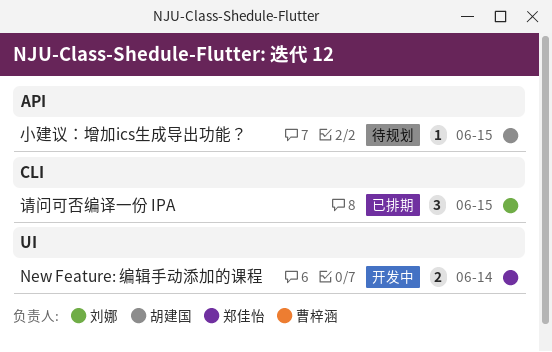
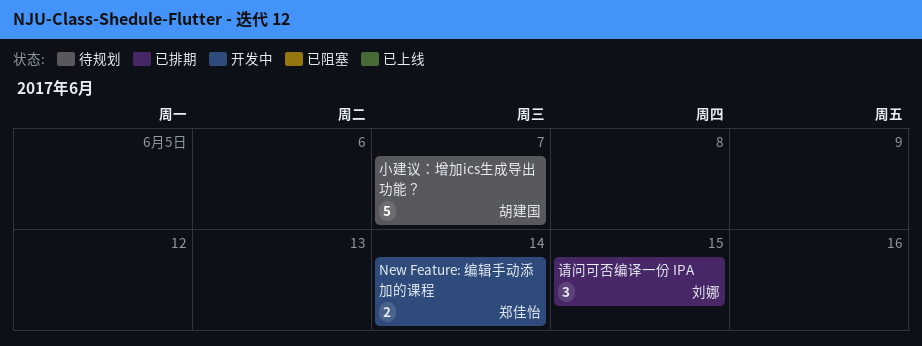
小建议：增加ics生成导出功能？, estimate: 1 -> 5
小建议：增加ics生成导出功能？, due: Jun 15 -> Jun 7

